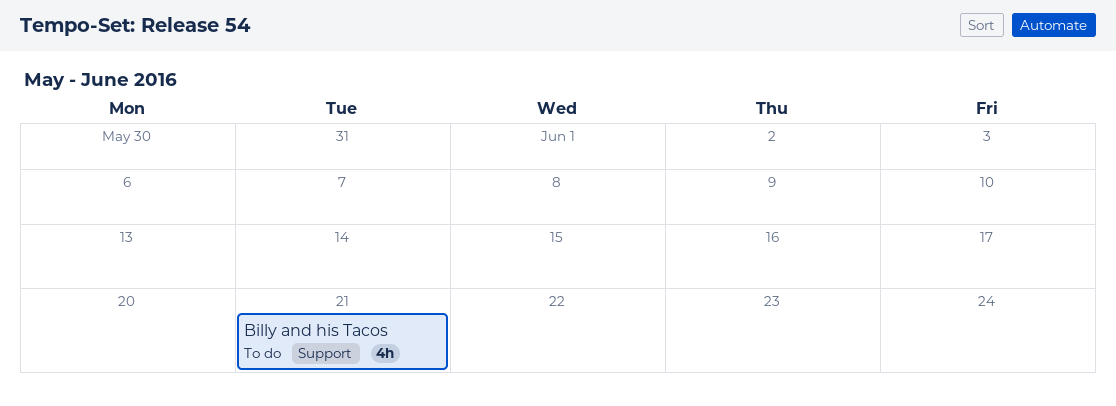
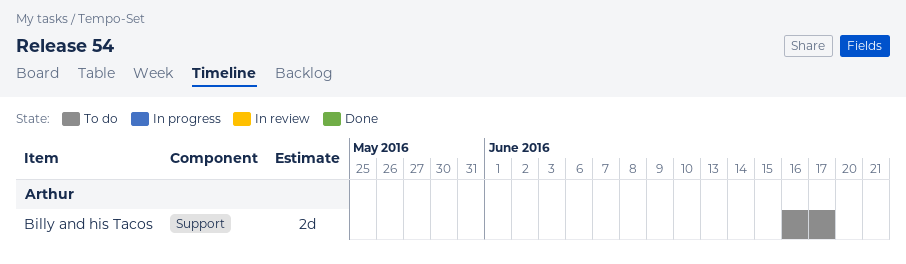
Billy and his Tacos, estimate: 4h -> 2d
Billy and his Tacos, due: Jun 21 -> Jun 17

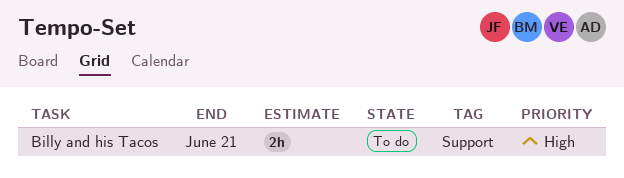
Billy and his Tacos, estimate: 2d -> 2h
Billy and his Tacos, due: Jun 17 -> Jun 21

